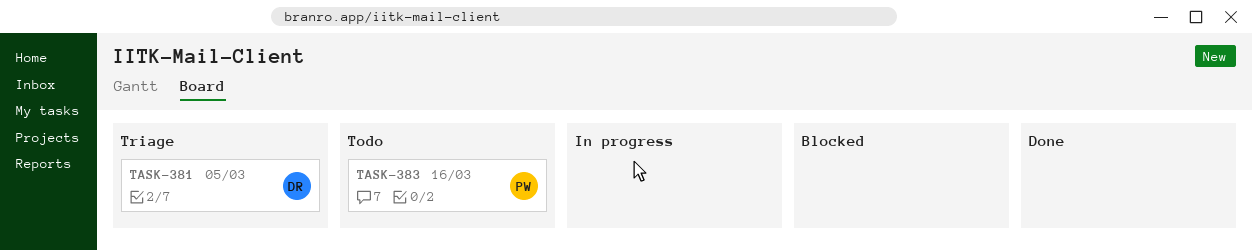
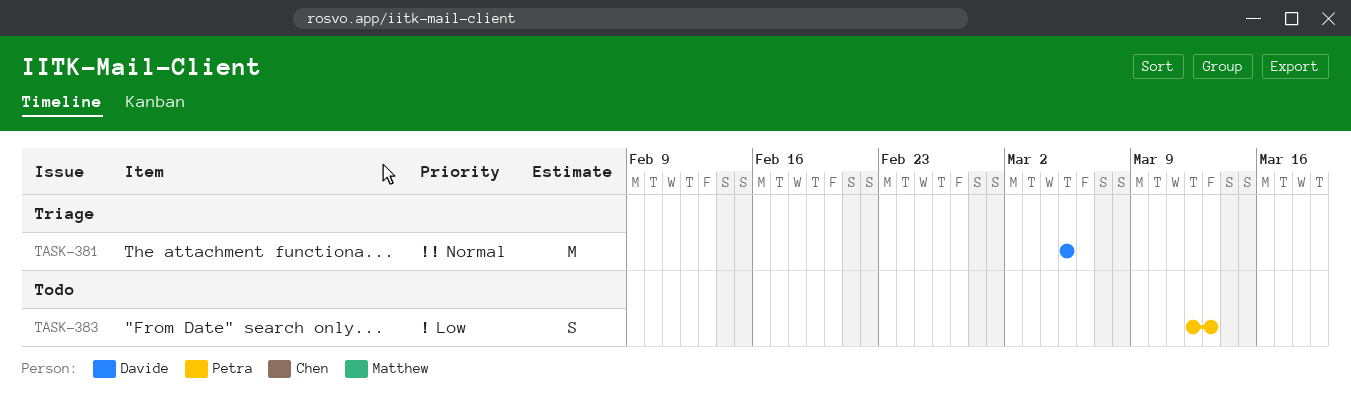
TASK-383, due: Mar 16 -> Mar 13

